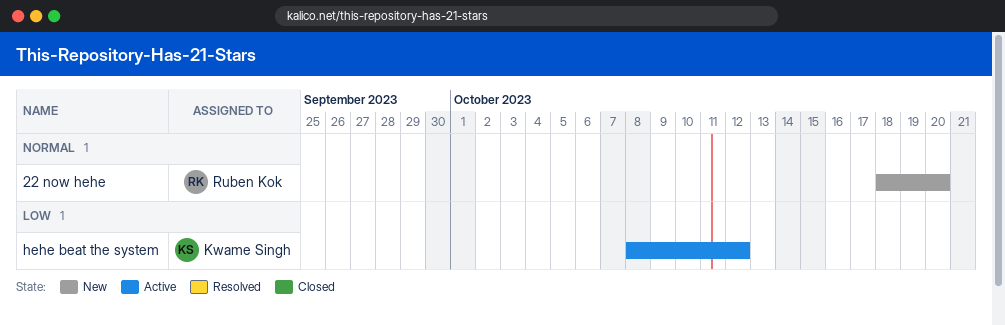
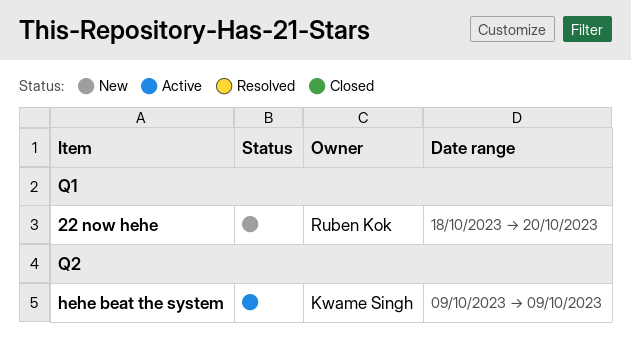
hehe beat the system, start: Oct 8 -> Oct 9
hehe beat the system, due: Oct 12 -> Oct 9

